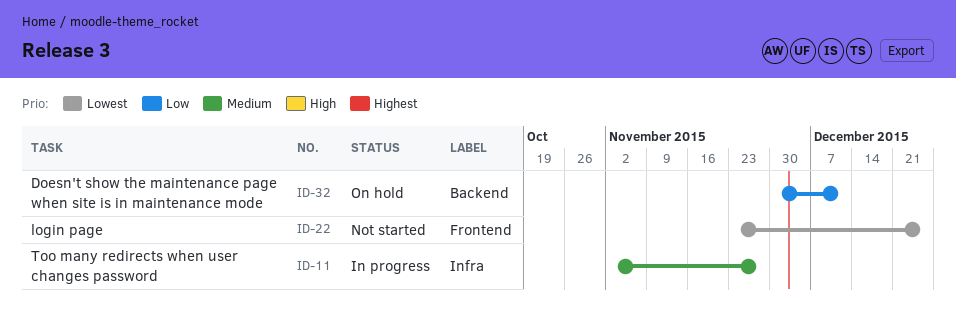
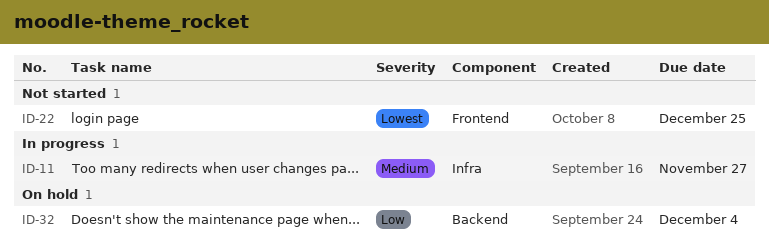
ID-32, due: Dec 11 -> Dec 4

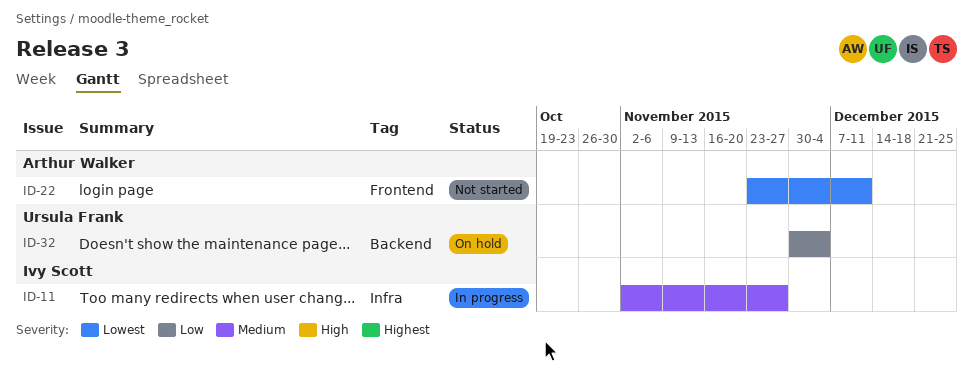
ID-22, due: Dec 25 -> Dec 11

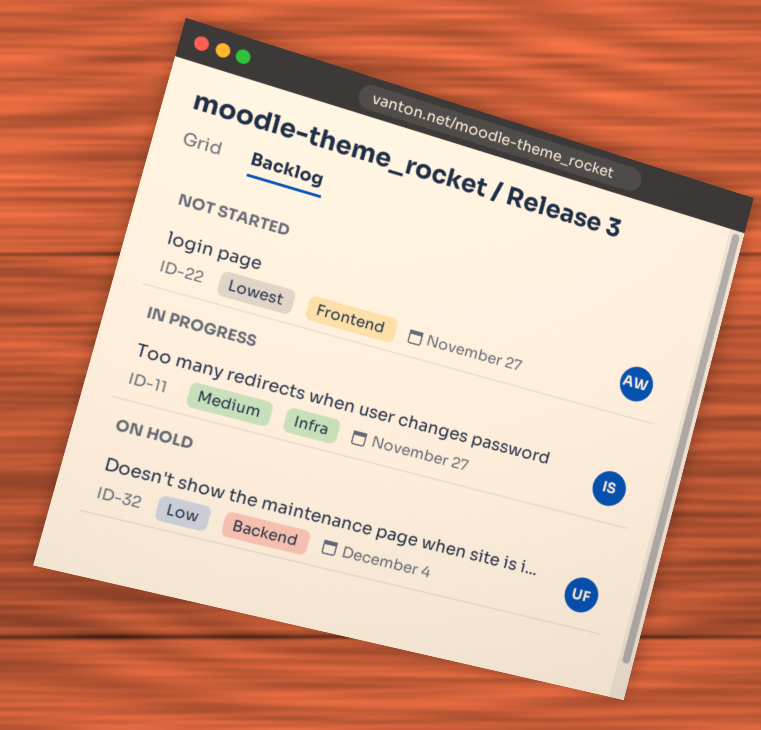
ID-22, due: Dec 11 -> Nov 27

